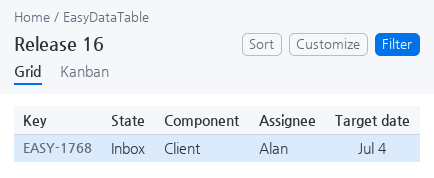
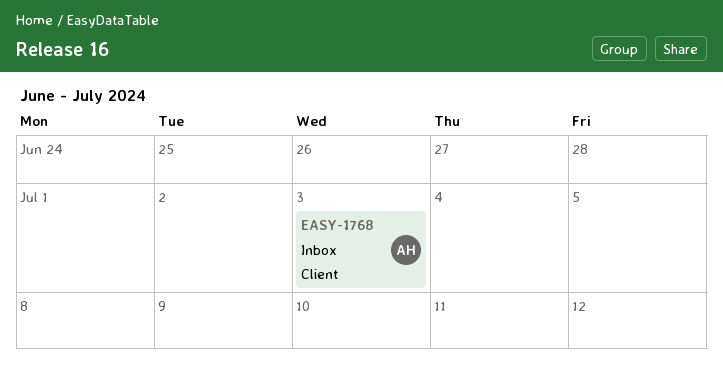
EASY-1768, due: Jul 4 -> Jul 3

